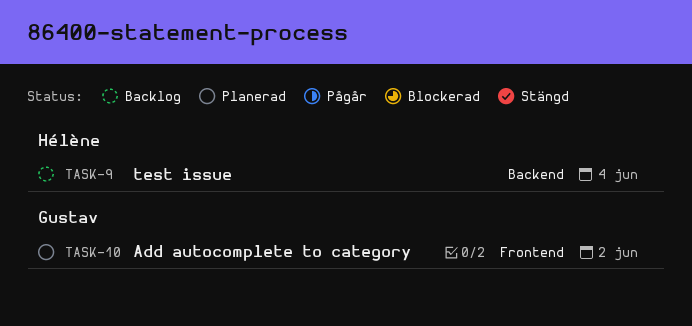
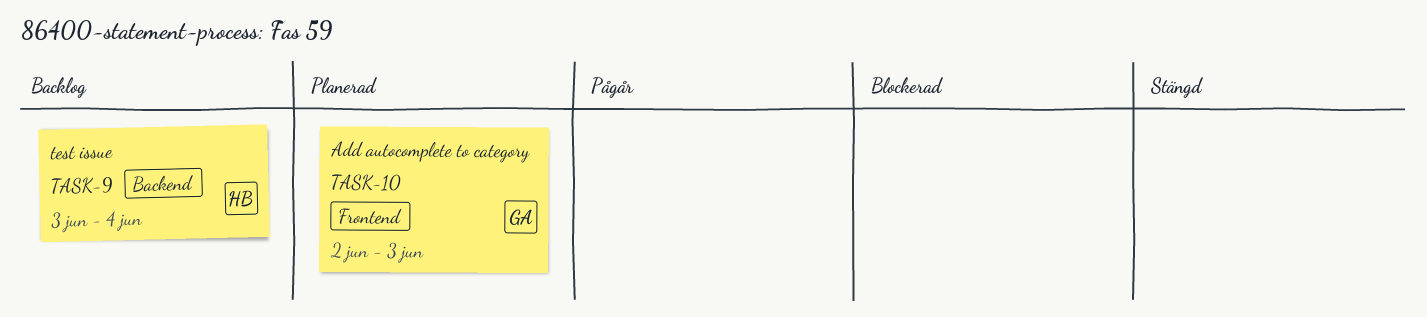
TASK-10, due: Jun 2 -> Jun 3

